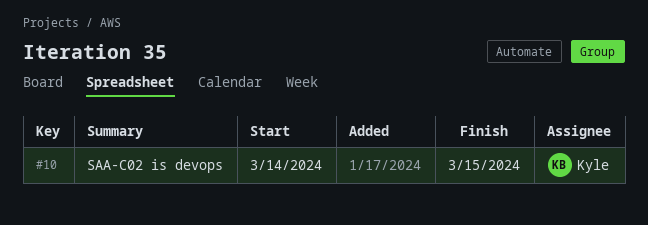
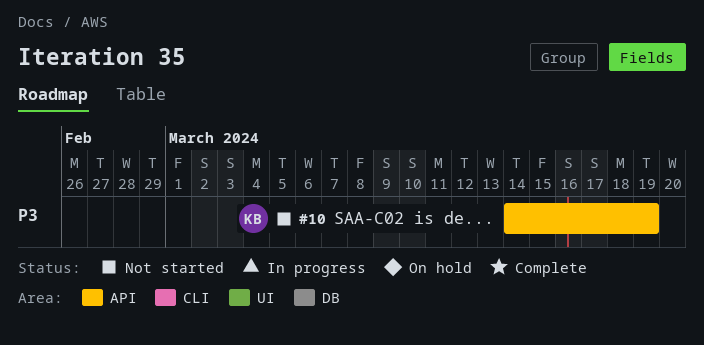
#10, due: Mar 15 -> Mar 19

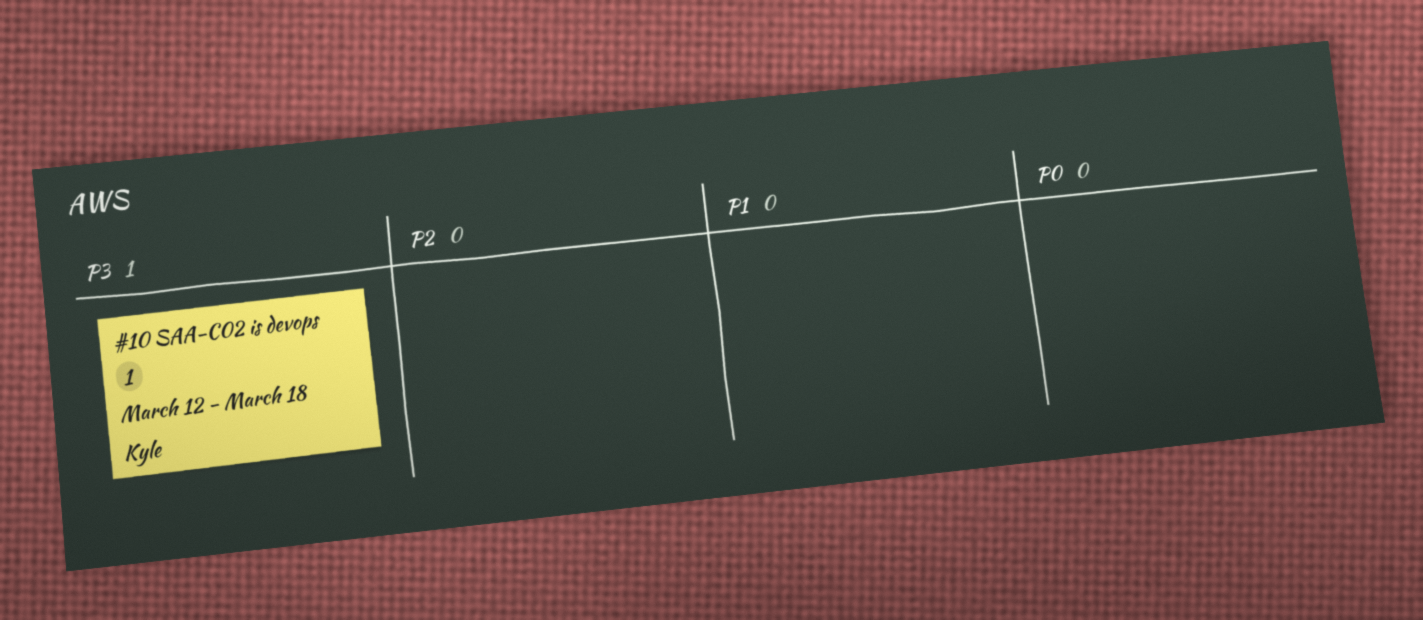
#10, start: Mar 14 -> Mar 12
#10, due: Mar 19 -> Mar 18

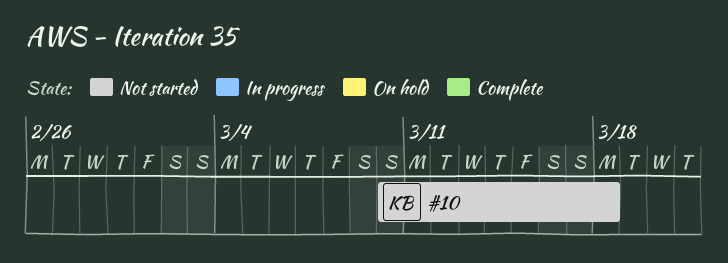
#10, start: Mar 12 -> Mar 10

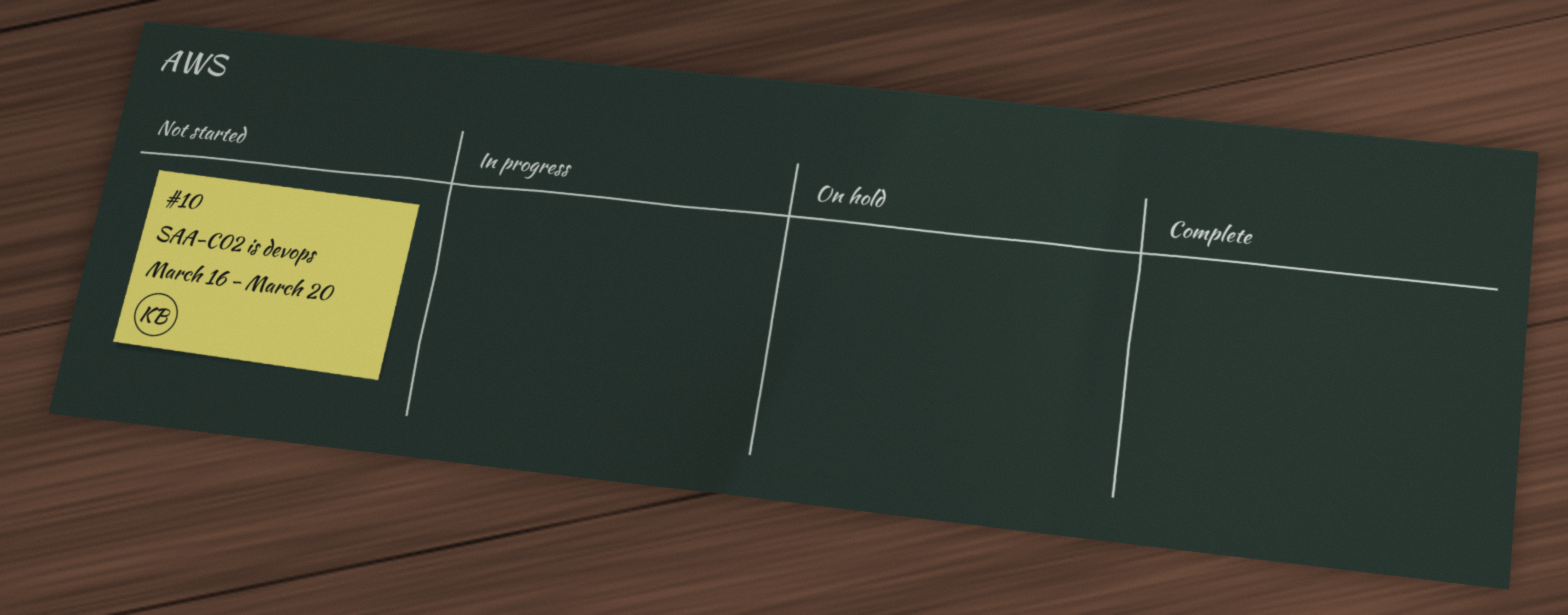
#10, start: Mar 10 -> Mar 16
#10, due: Mar 18 -> Mar 20

